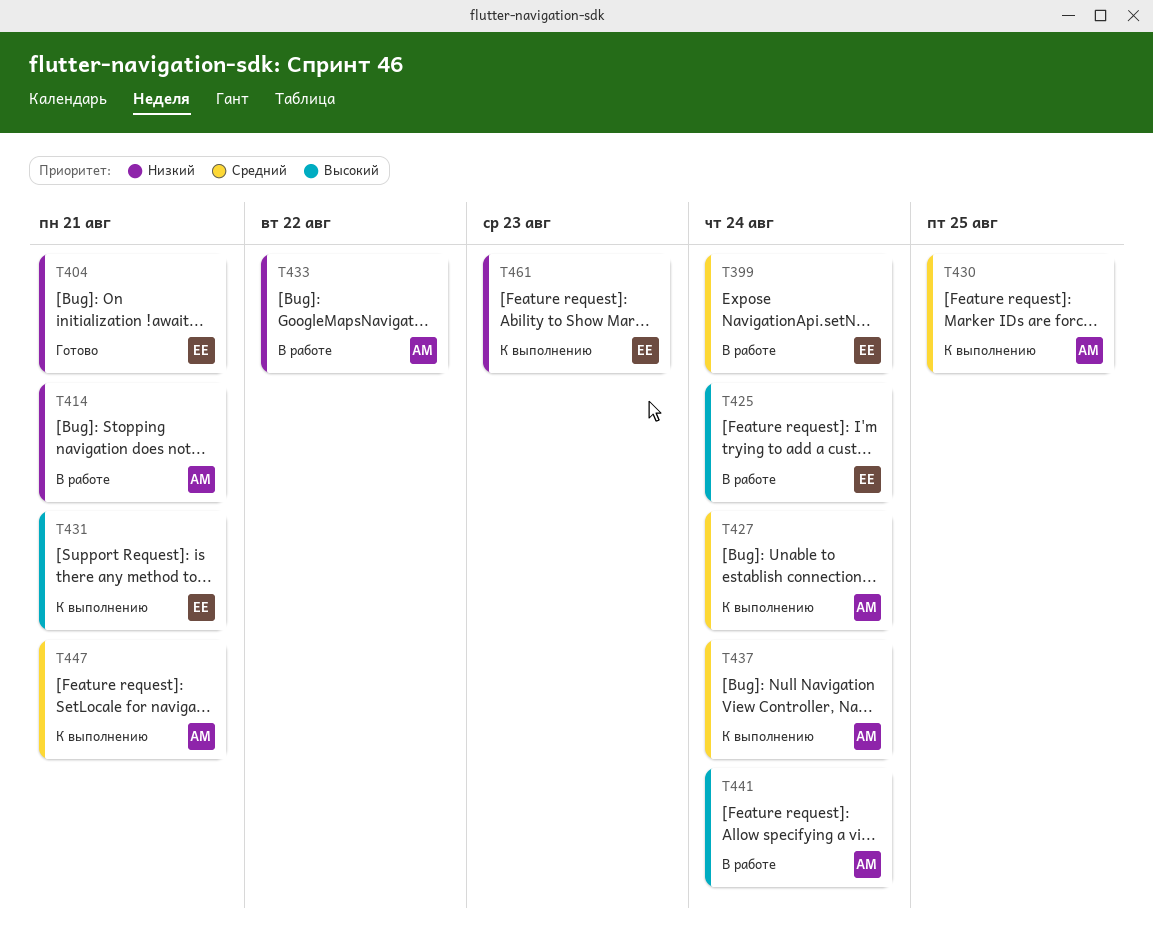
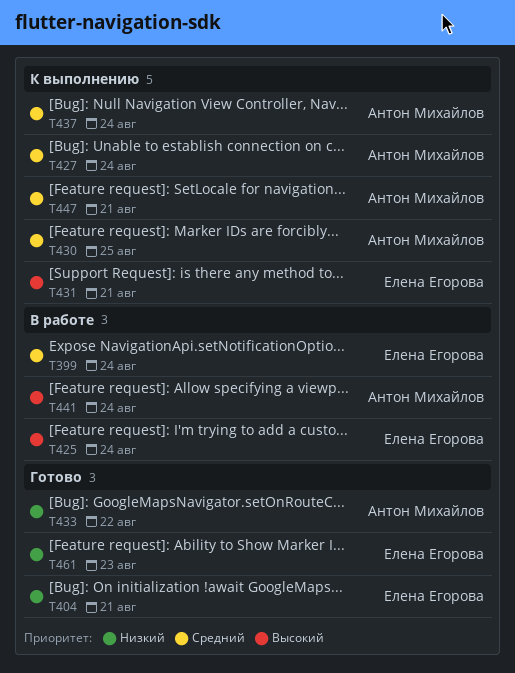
T414: present -> none
T433, status: В работе -> Готово
T461, status: К выполнению -> Готово

